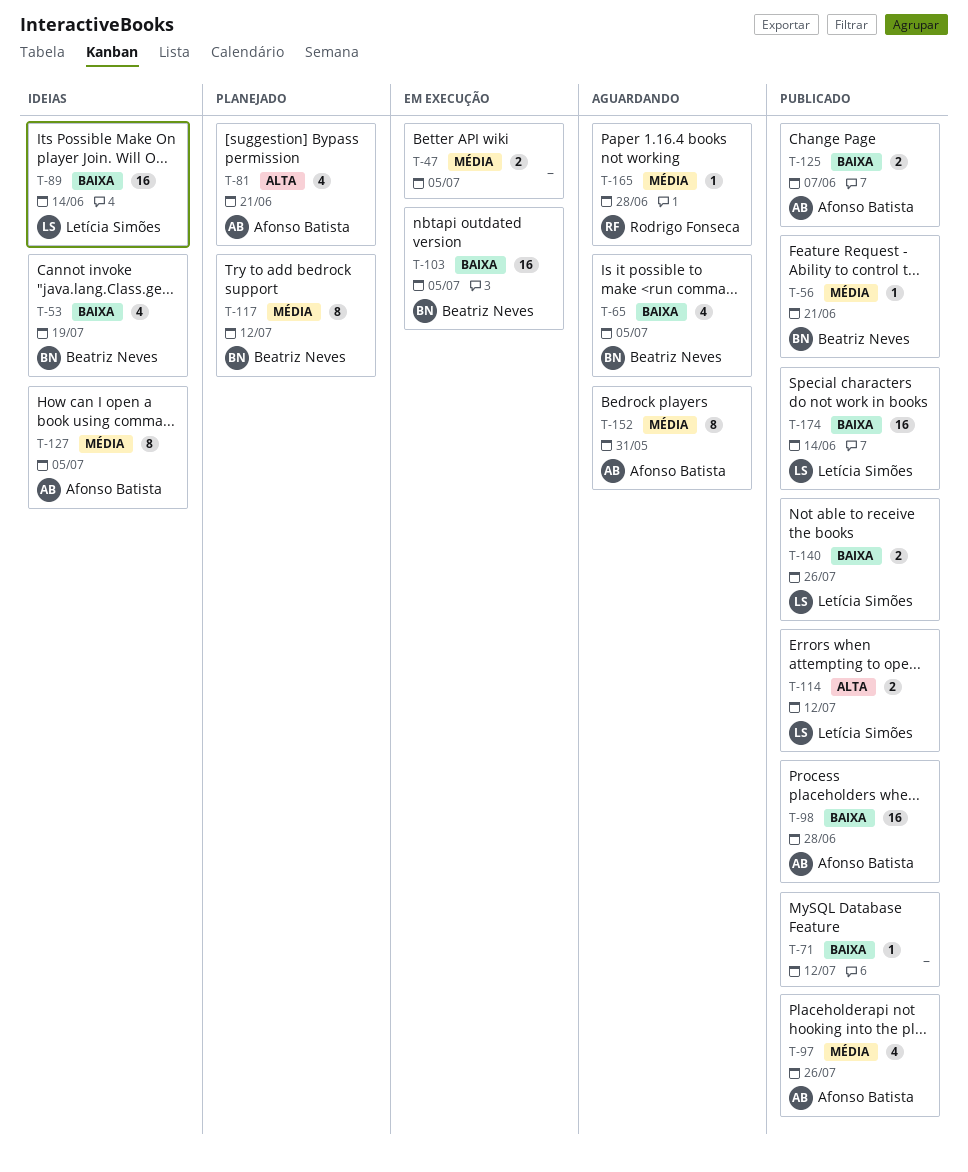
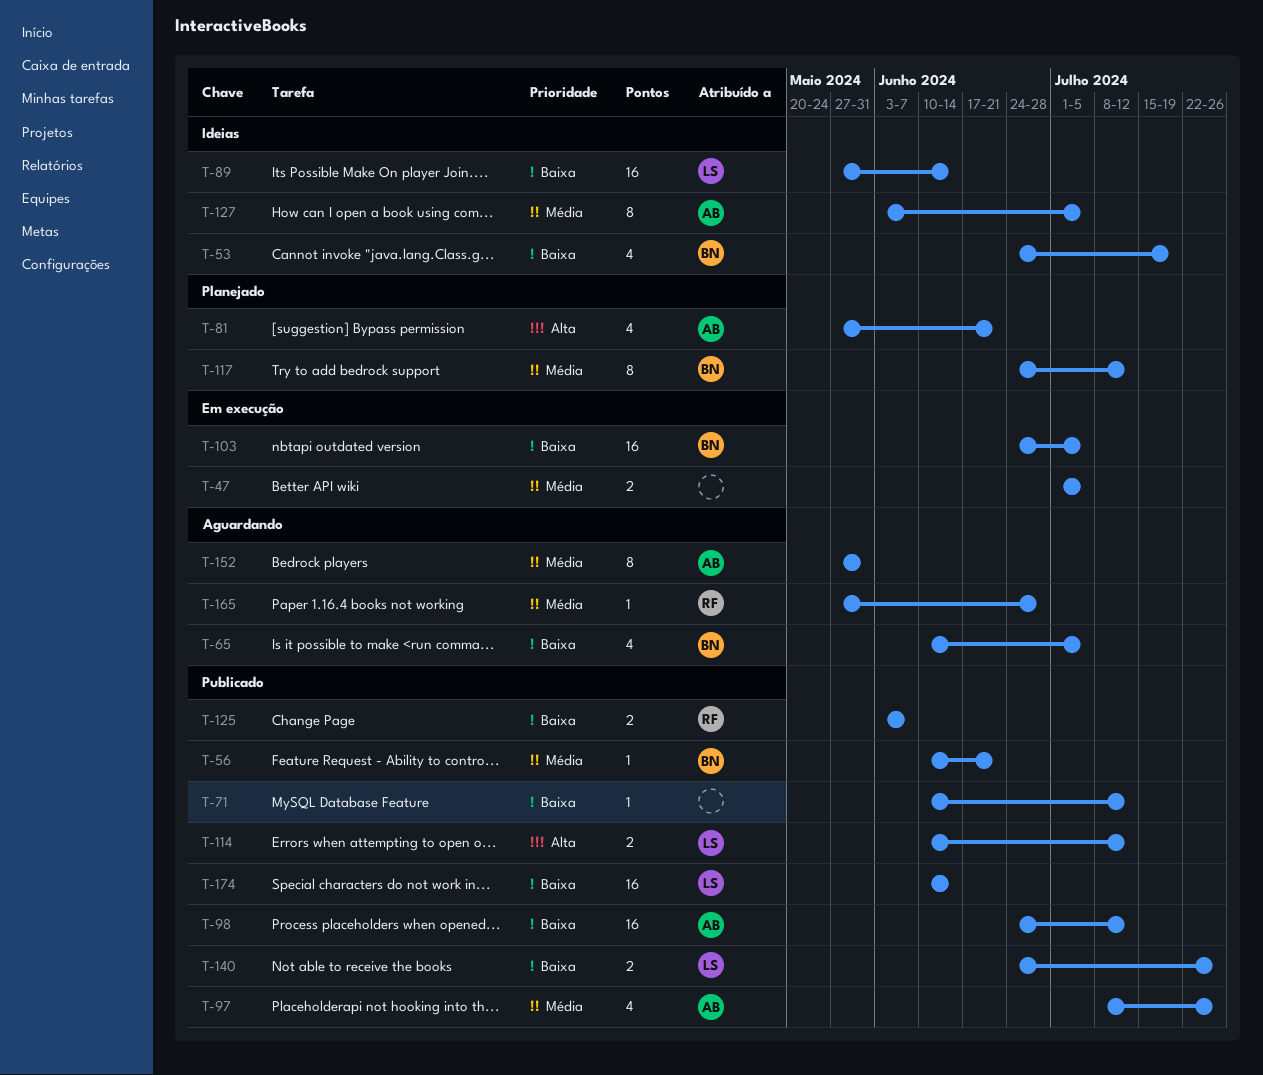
T-98, due: Jun 28 -> Jul 12
T-125, owner: Afonso Batista -> Rodrigo Fonseca

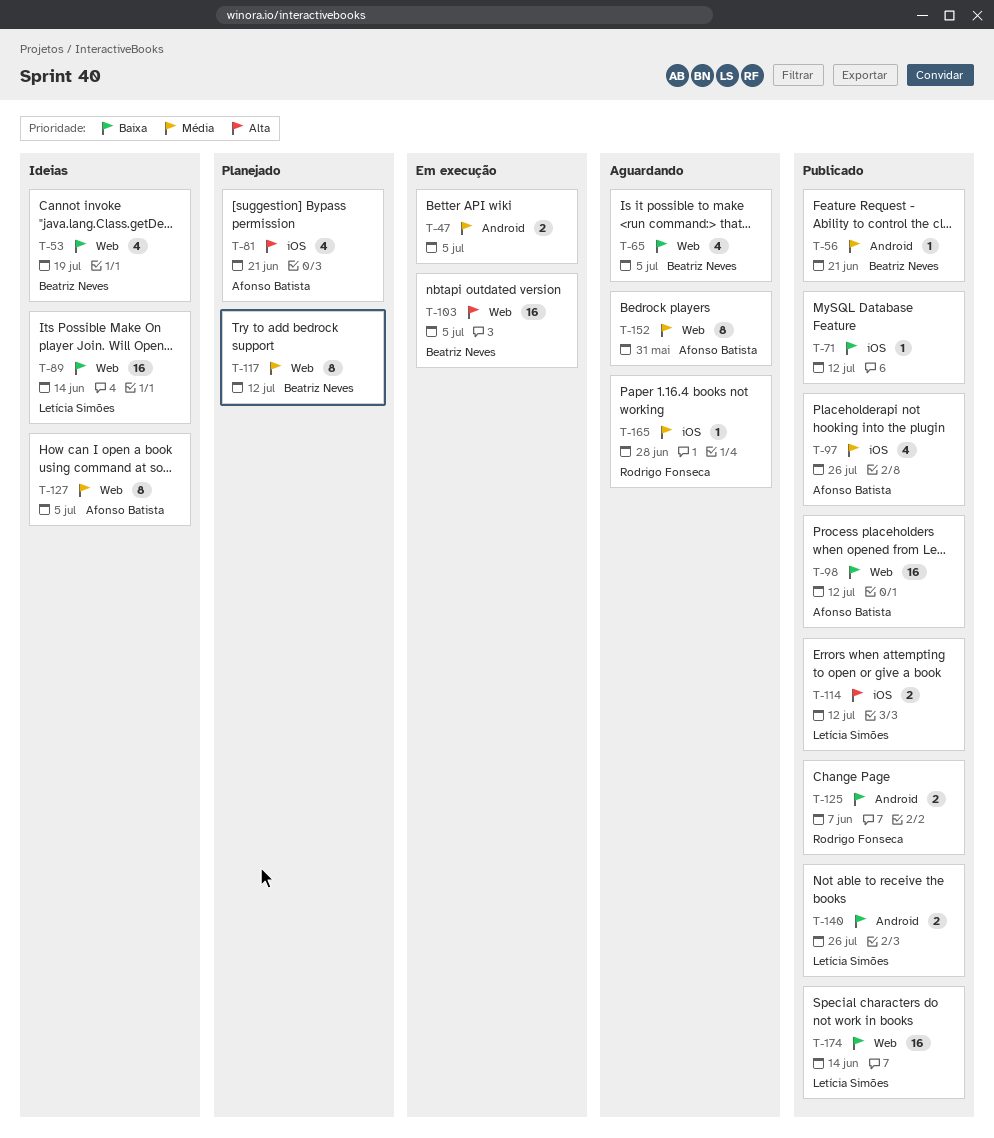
T-103, priority: Baixa -> Alta

